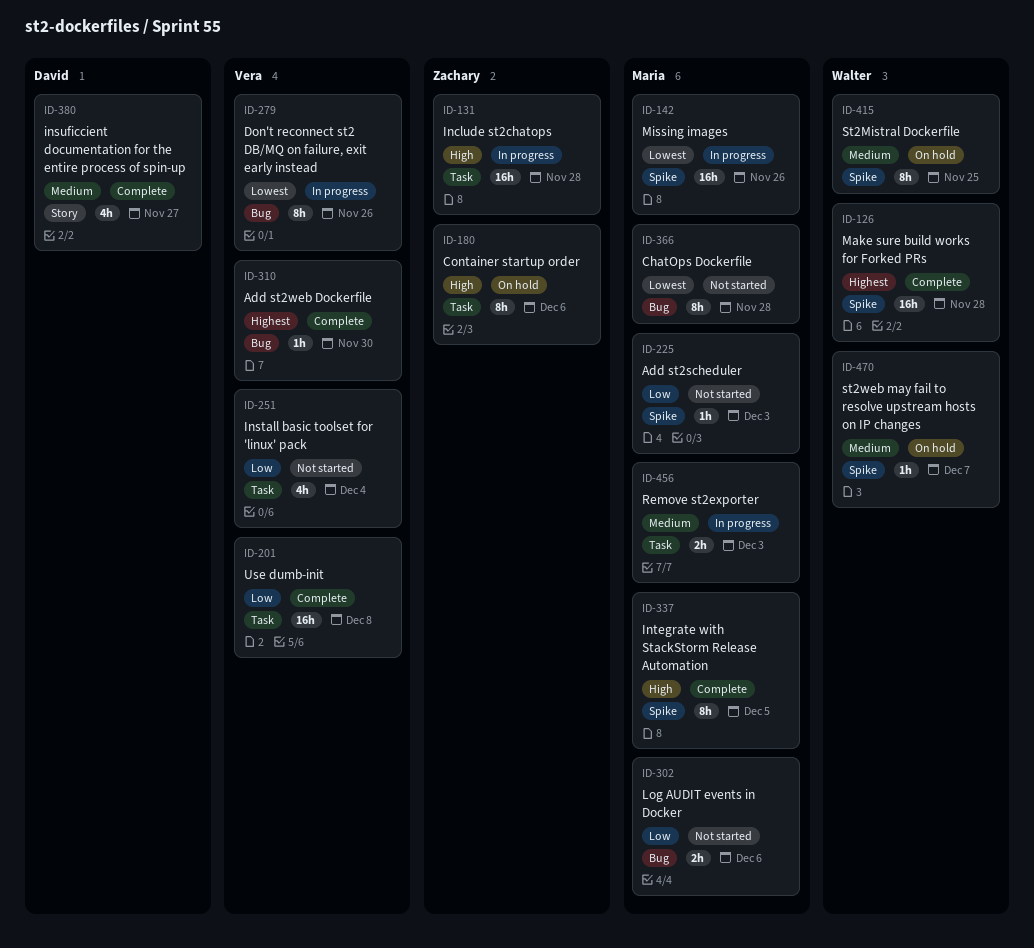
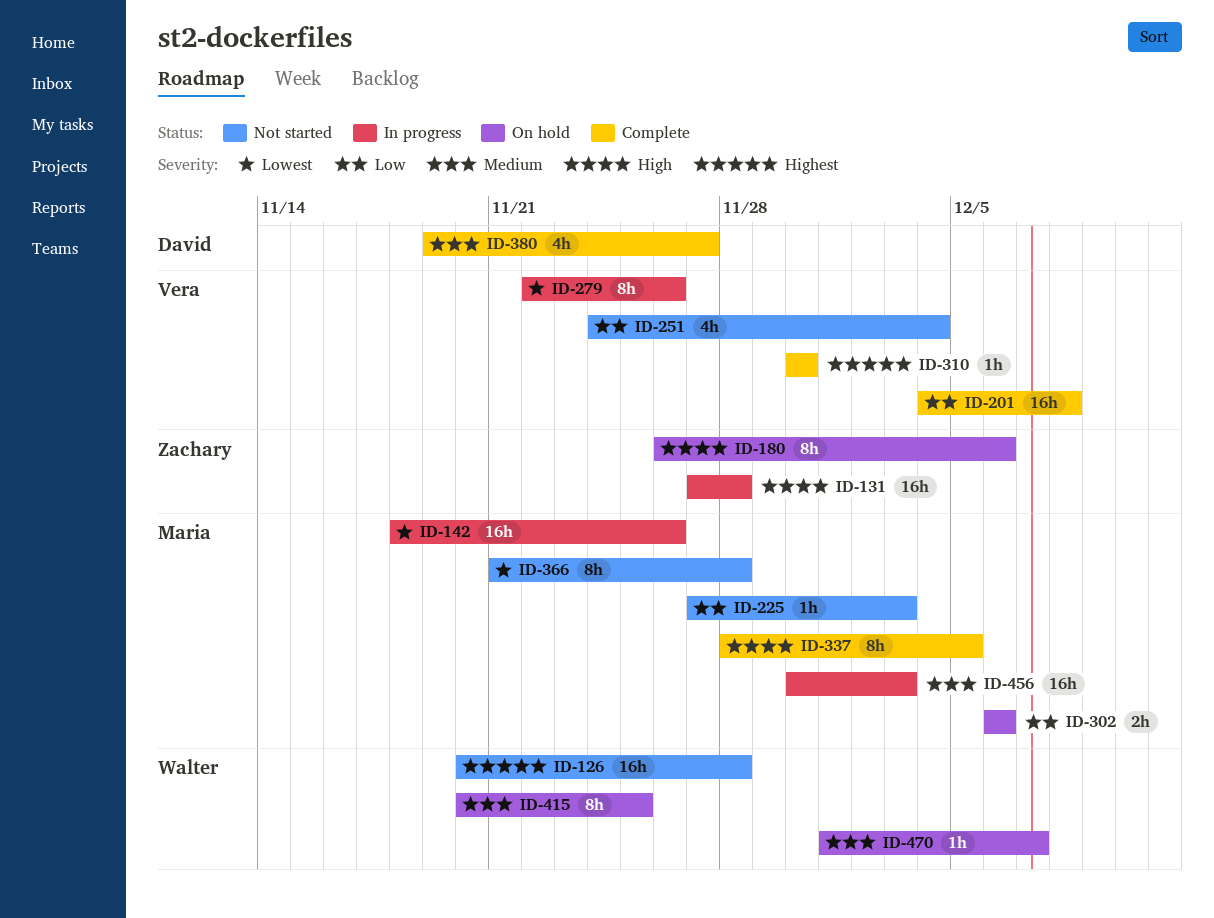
ID-126, status: Complete -> Not started
ID-302, status: Not started -> On hold
ID-456, estimate: 2h -> 16h

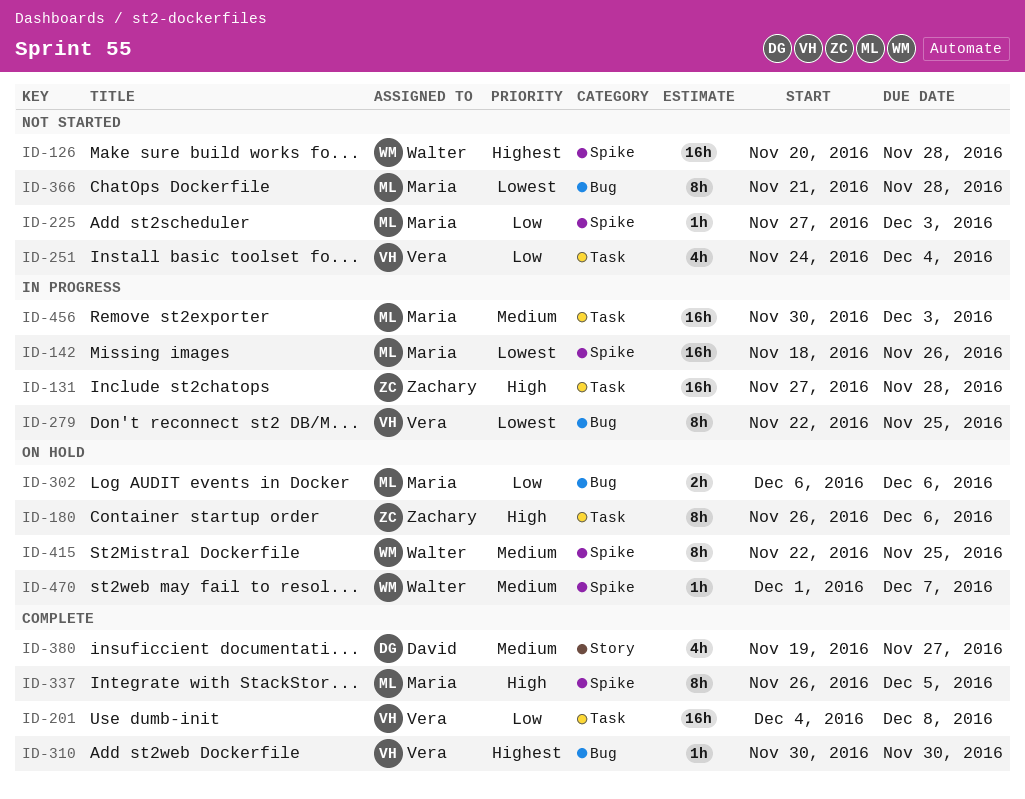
ID-279, due: Nov 26 -> Nov 25
ID-337, start: Nov 28 -> Nov 26
ID-415, start: Nov 20 -> Nov 22

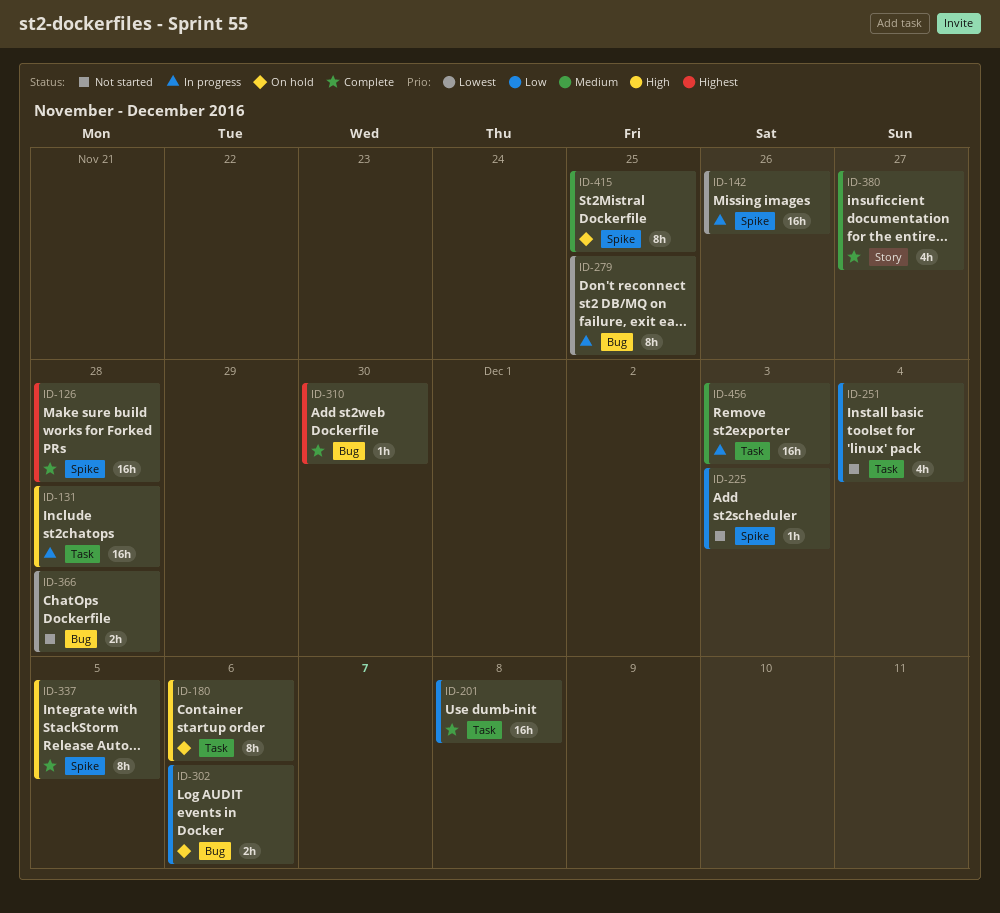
ID-126, status: Not started -> Complete
ID-366, estimate: 8h -> 2h
ID-470: present -> none

